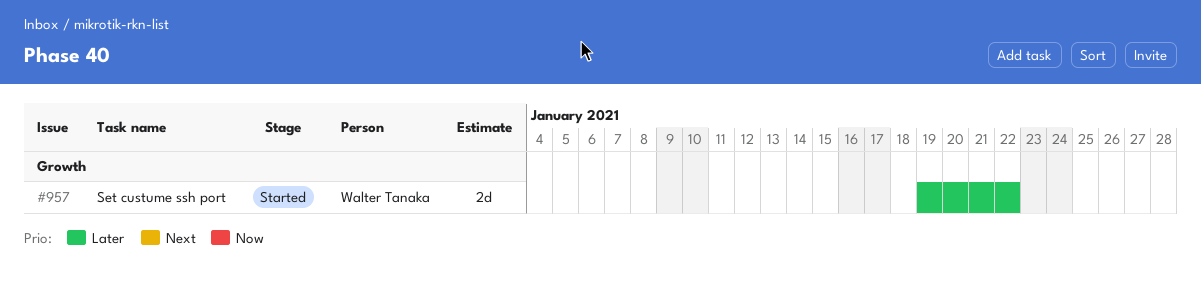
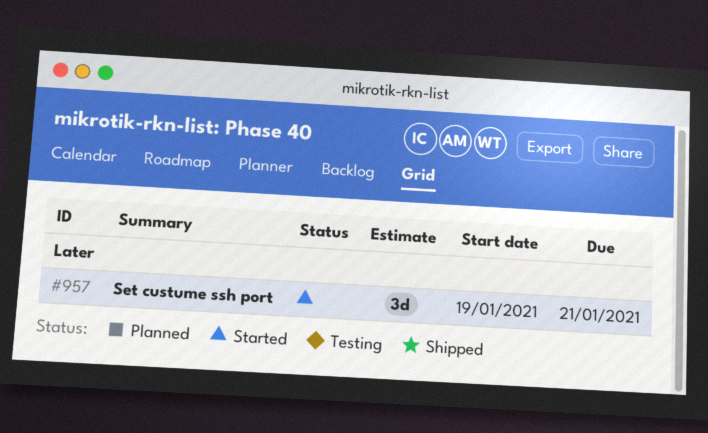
#957, estimate: 2d -> 3d
#957, due: Jan 22 -> Jan 21

